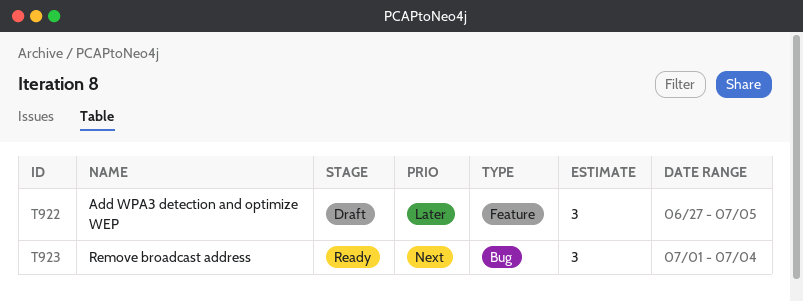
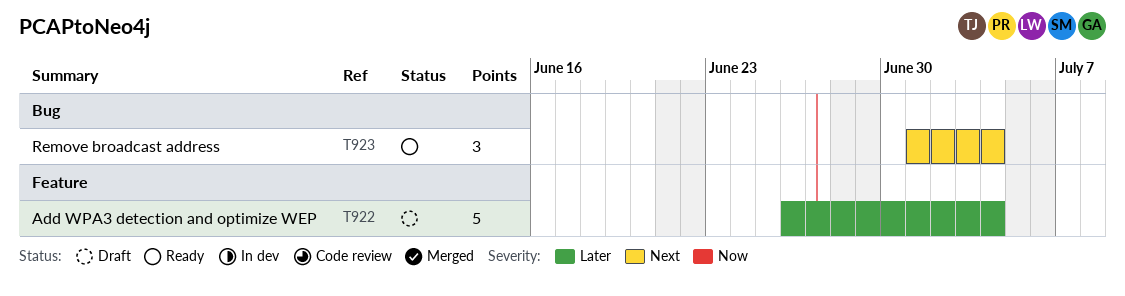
T922, estimate: 3 -> 5
T922, start: Jun 27 -> Jun 26
T922, due: Jul 5 -> Jul 4

